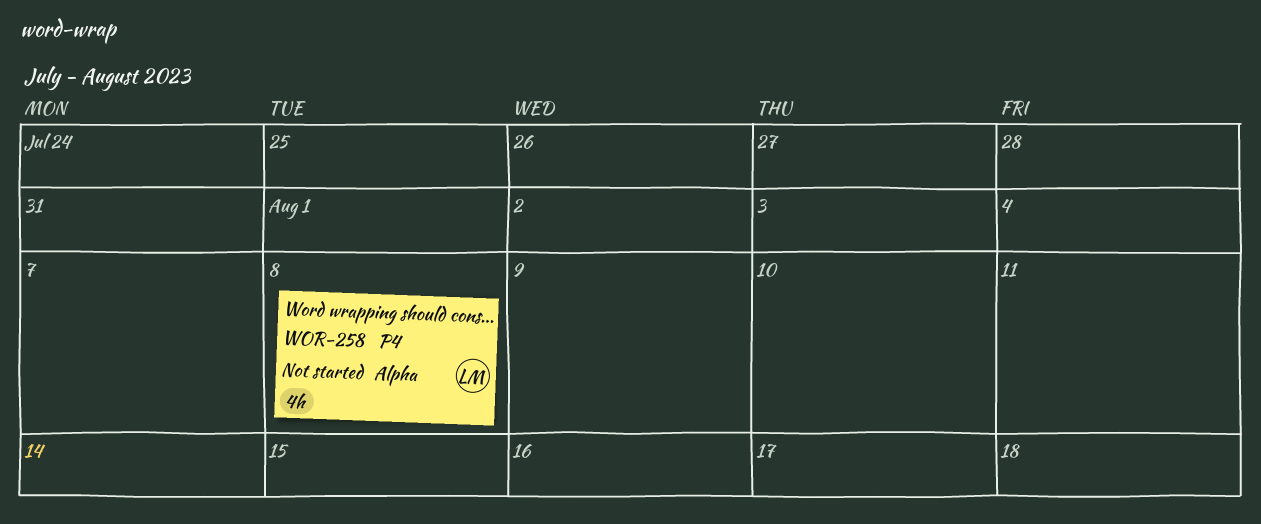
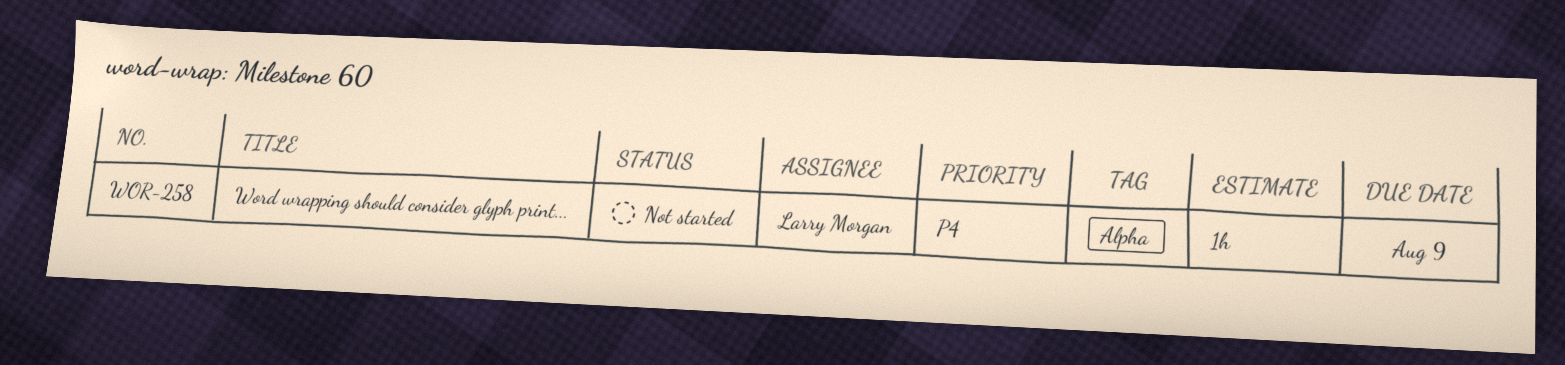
WOR-258, estimate: 4h -> 1h
WOR-258, due: Aug 8 -> Aug 9

